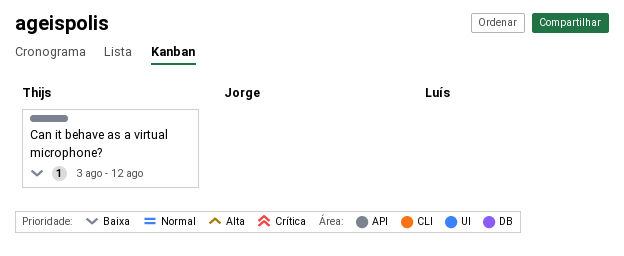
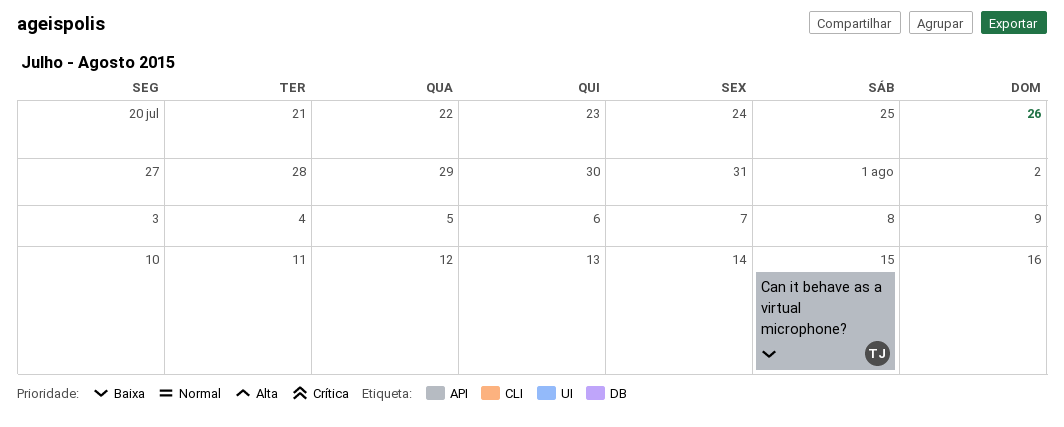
Can it behave as a virtual microphone?, due: Aug 12 -> Aug 15

